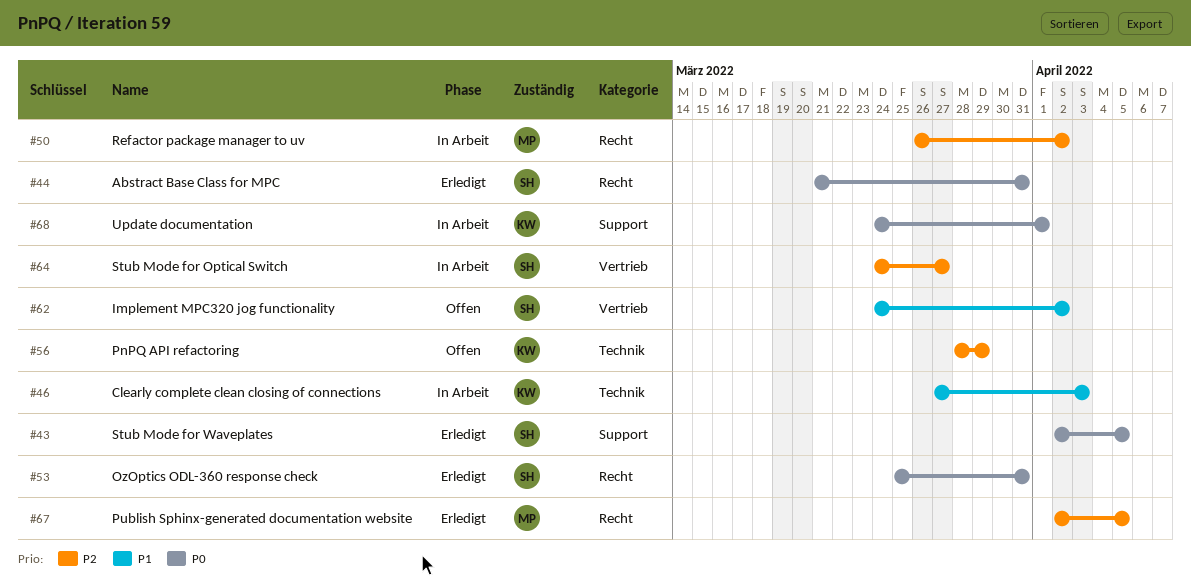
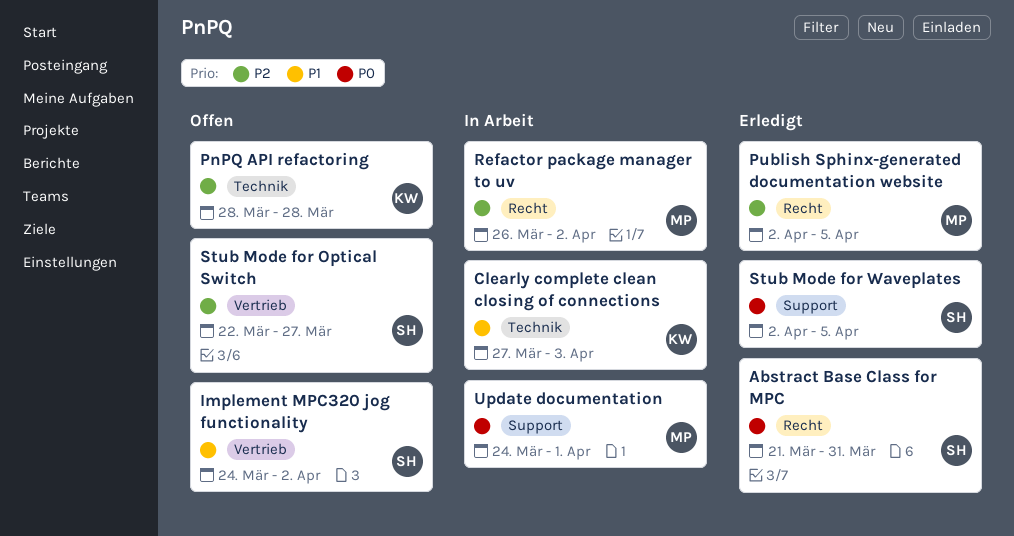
OzOptics ODL-360 response check: present -> none
PnPQ API refactoring, due: Mar 29 -> Mar 28
Stub Mode for Optical Switch, status: In Arbeit -> Offen
Stub Mode for Optical Switch, start: Mar 24 -> Mar 22
Update documentation, owner: KW -> MP

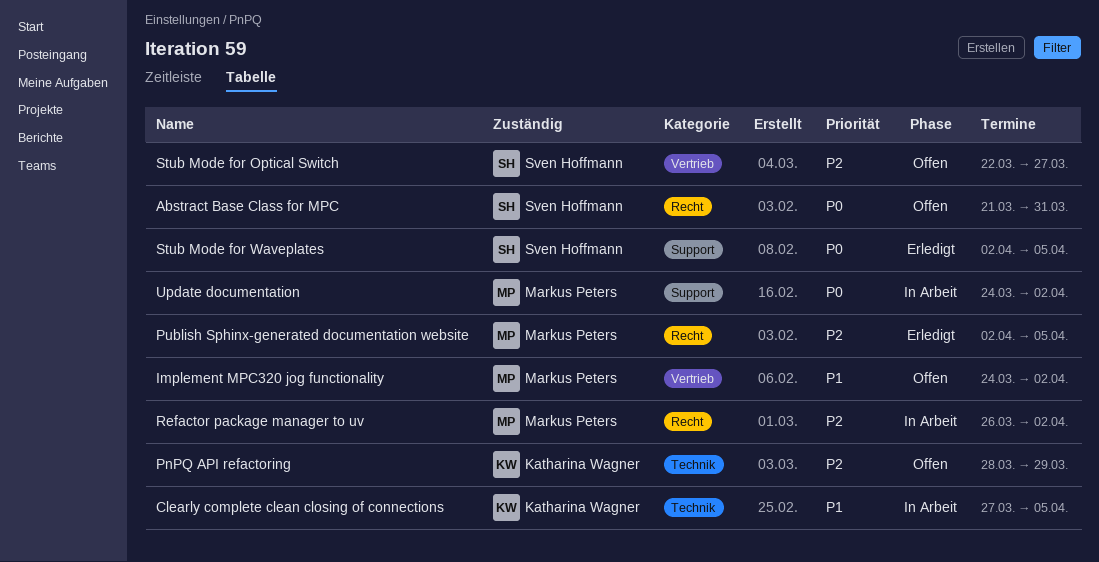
Abstract Base Class for MPC, status: Erledigt -> Offen
Clearly complete clean closing of connections, due: Apr 3 -> Apr 5
Implement MPC320 jog functionality, owner: Sven Hoffmann -> Markus Peters
PnPQ API refactoring, due: Mar 28 -> Mar 29
Update documentation, due: Apr 1 -> Apr 2

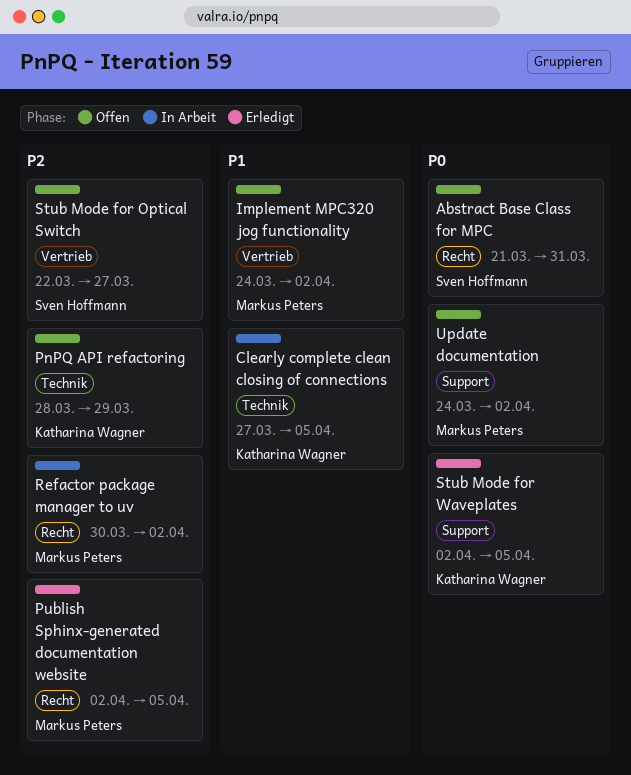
Refactor package manager to uv, start: Mar 26 -> Mar 30
Stub Mode for Waveplates, owner: Sven Hoffmann -> Katharina Wagner
Update documentation, status: In Arbeit -> Offen

